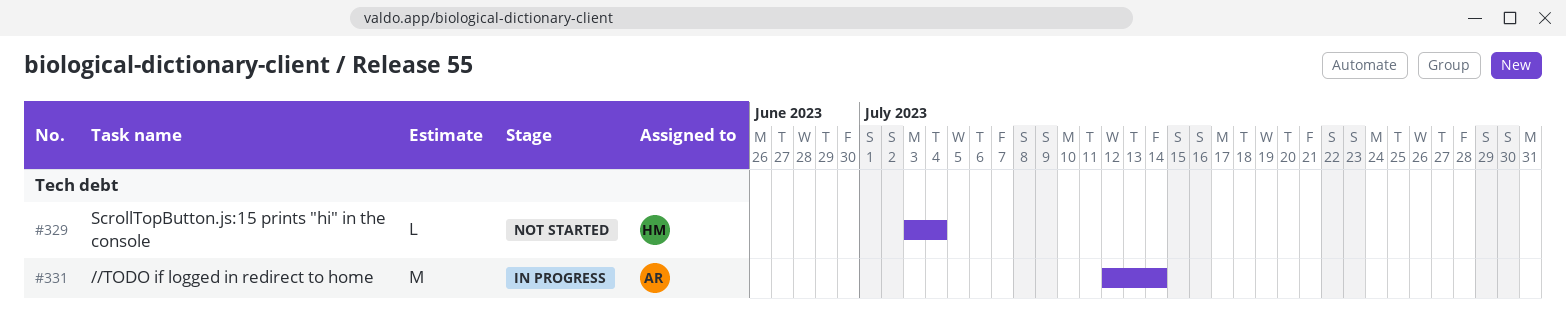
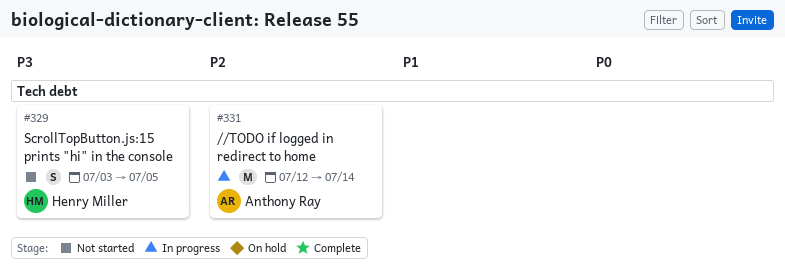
#329, estimate: L -> S
#329, due: Jul 4 -> Jul 5

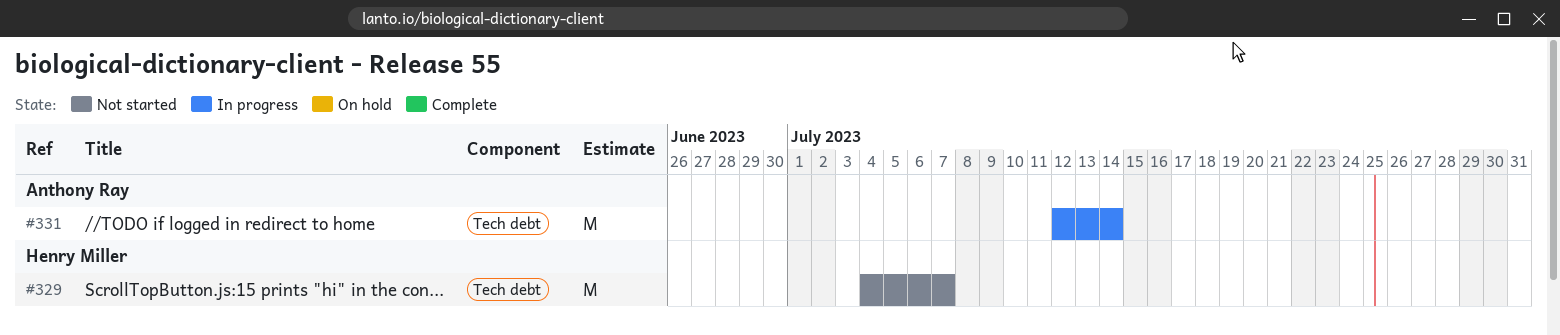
#329, estimate: S -> M
#329, start: Jul 3 -> Jul 4
#329, due: Jul 5 -> Jul 7

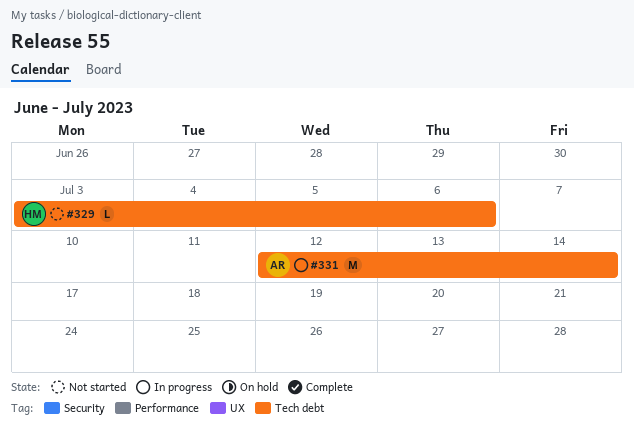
#329, estimate: M -> L
#329, start: Jul 4 -> Jul 3
#329, due: Jul 7 -> Jul 6

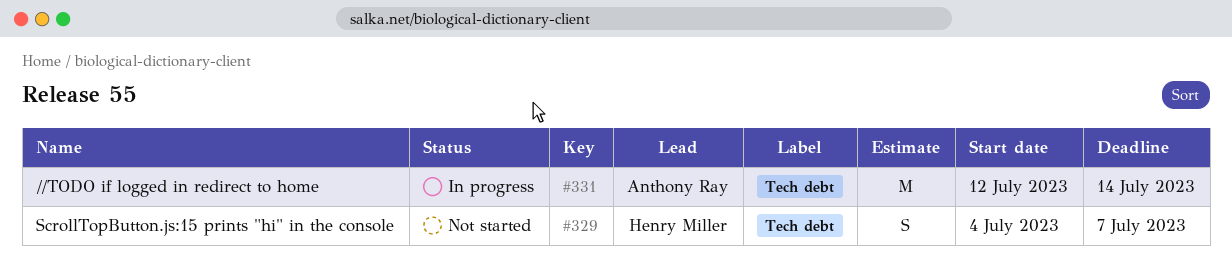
#329, estimate: L -> S
#329, start: Jul 3 -> Jul 4
#329, due: Jul 6 -> Jul 7

